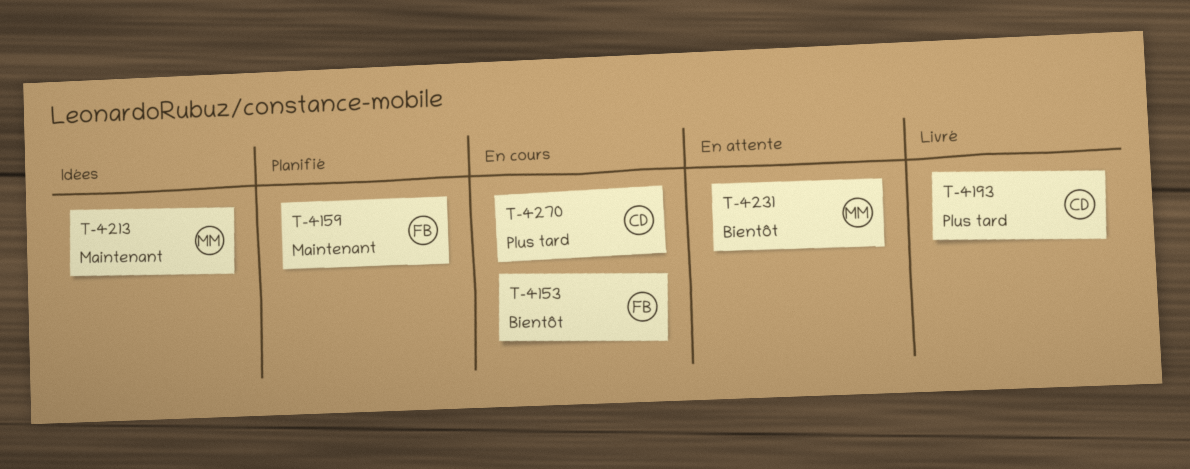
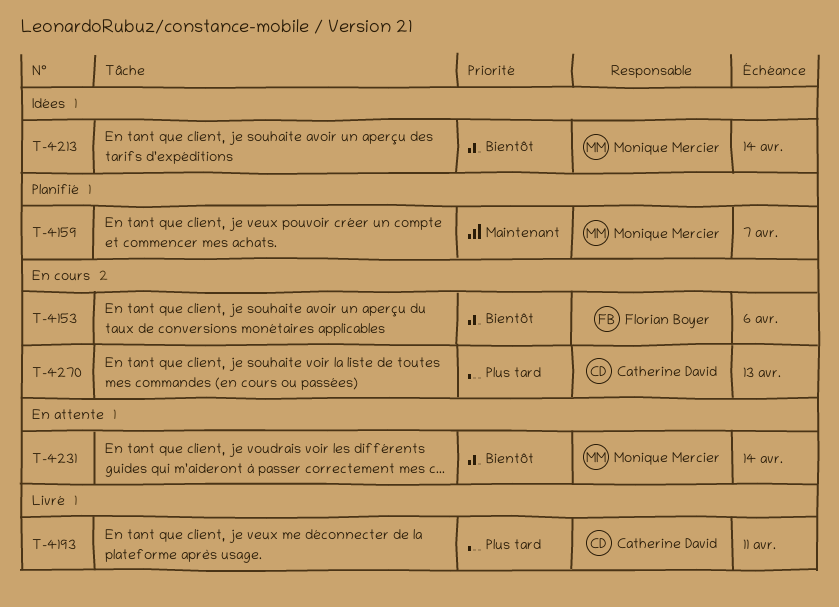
T-4159, owner: Florian Boyer -> Monique Mercier
T-4213, priority: Maintenant -> Bientôt

